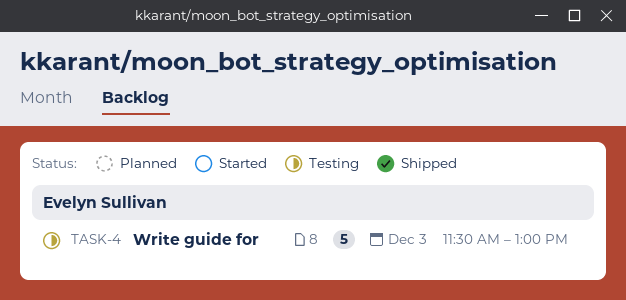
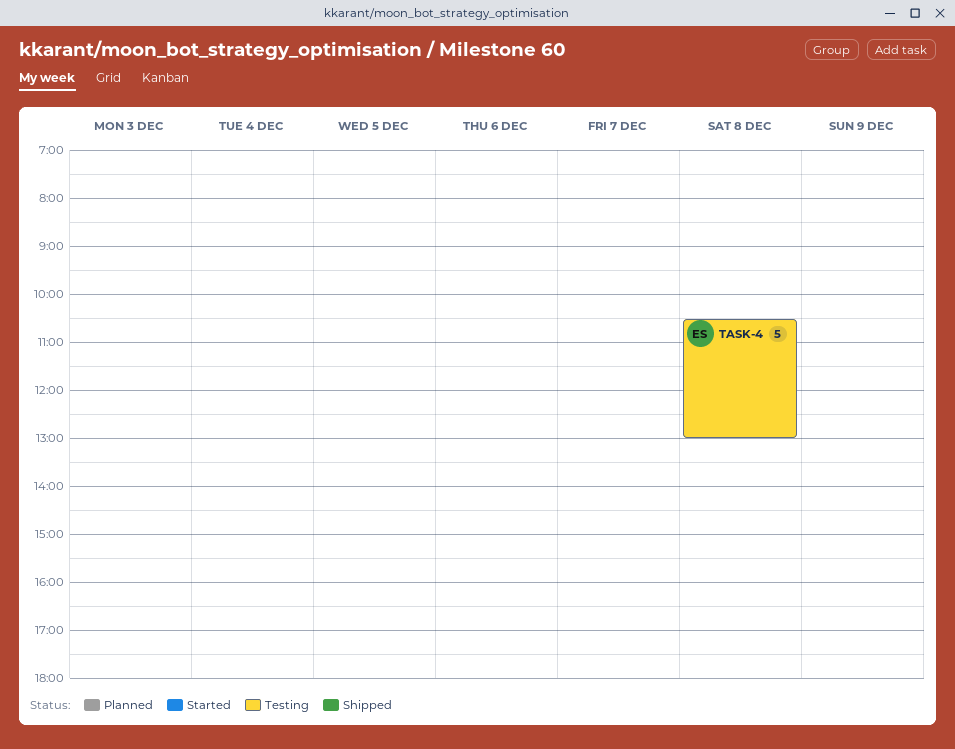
TASK-4, day: Dec 3 -> Dec 8
TASK-4, begins: 11:30 -> 10:30

